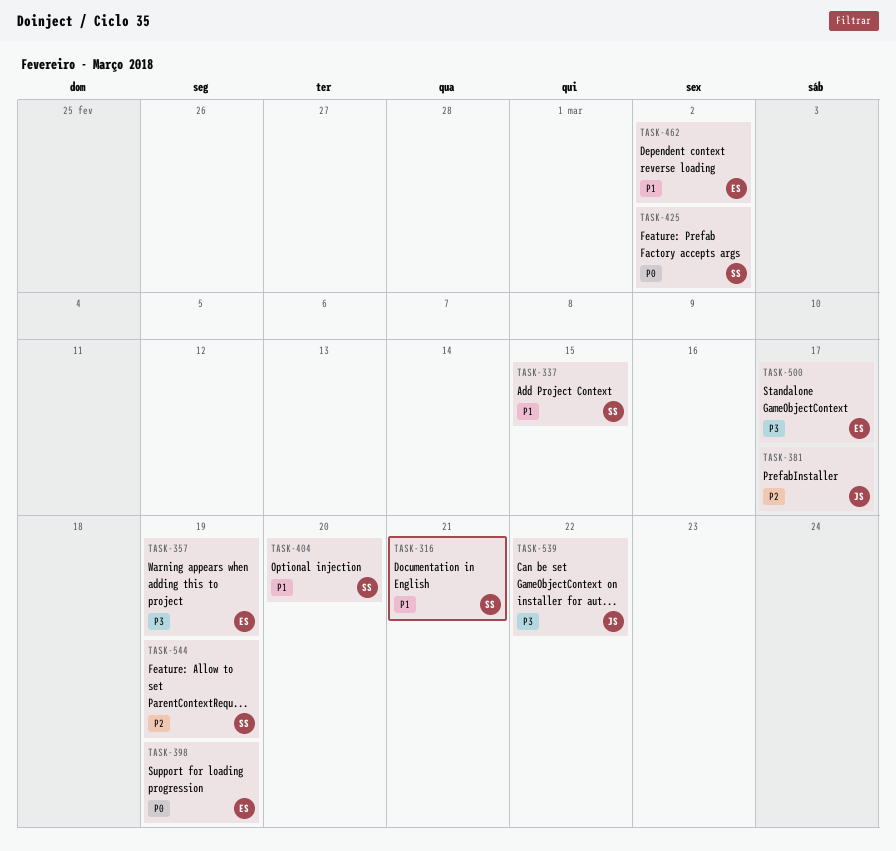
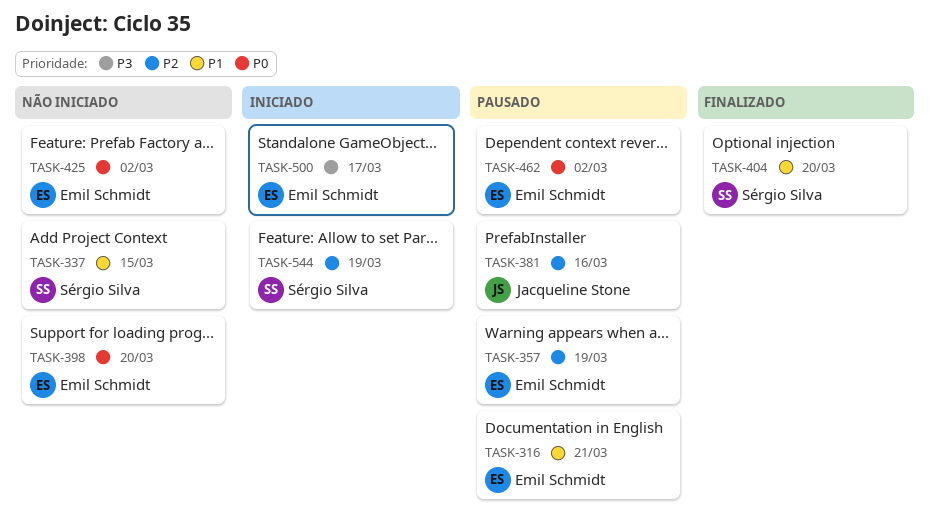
TASK-316, owner: Sérgio Silva -> Emil Schmidt
TASK-357, priority: P3 -> P2
TASK-381, due: Mar 17 -> Mar 16
TASK-398, due: Mar 19 -> Mar 20
TASK-425, owner: Sérgio Silva -> Emil Schmidt
TASK-462, priority: P1 -> P0
TASK-539: present -> none

